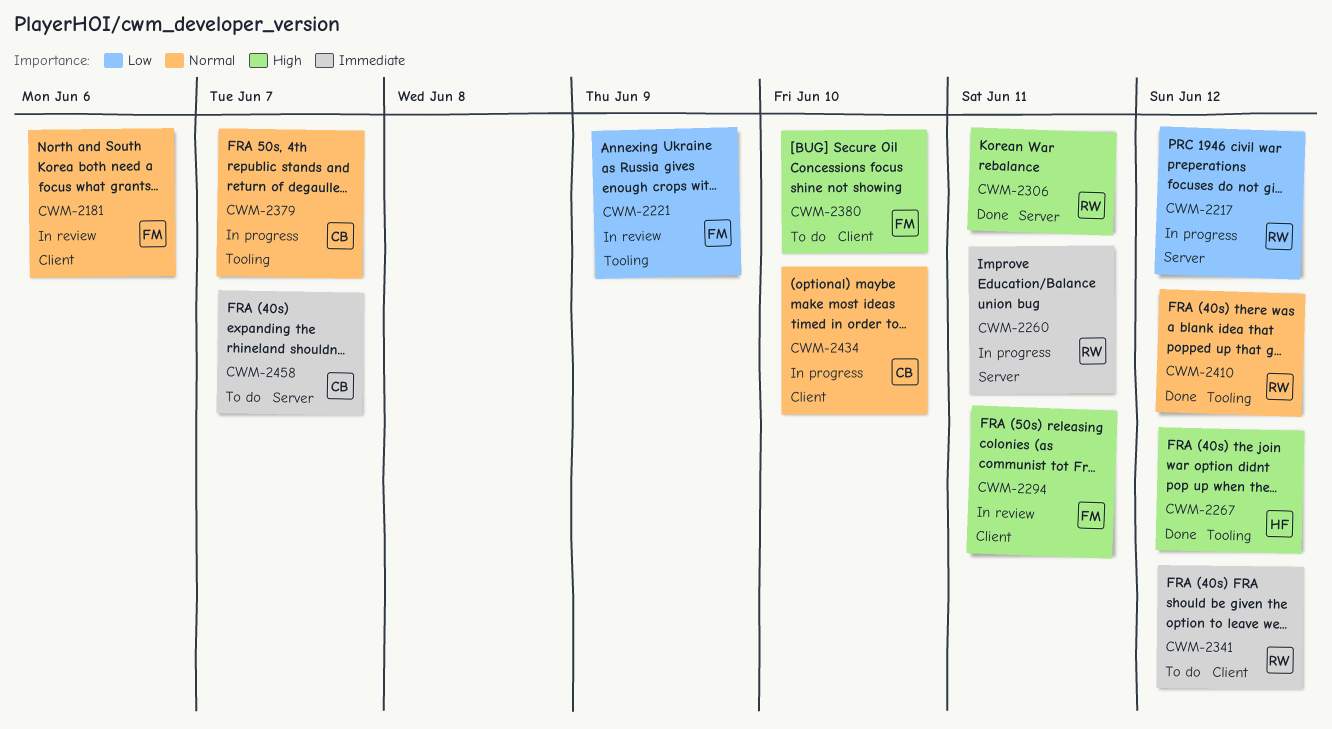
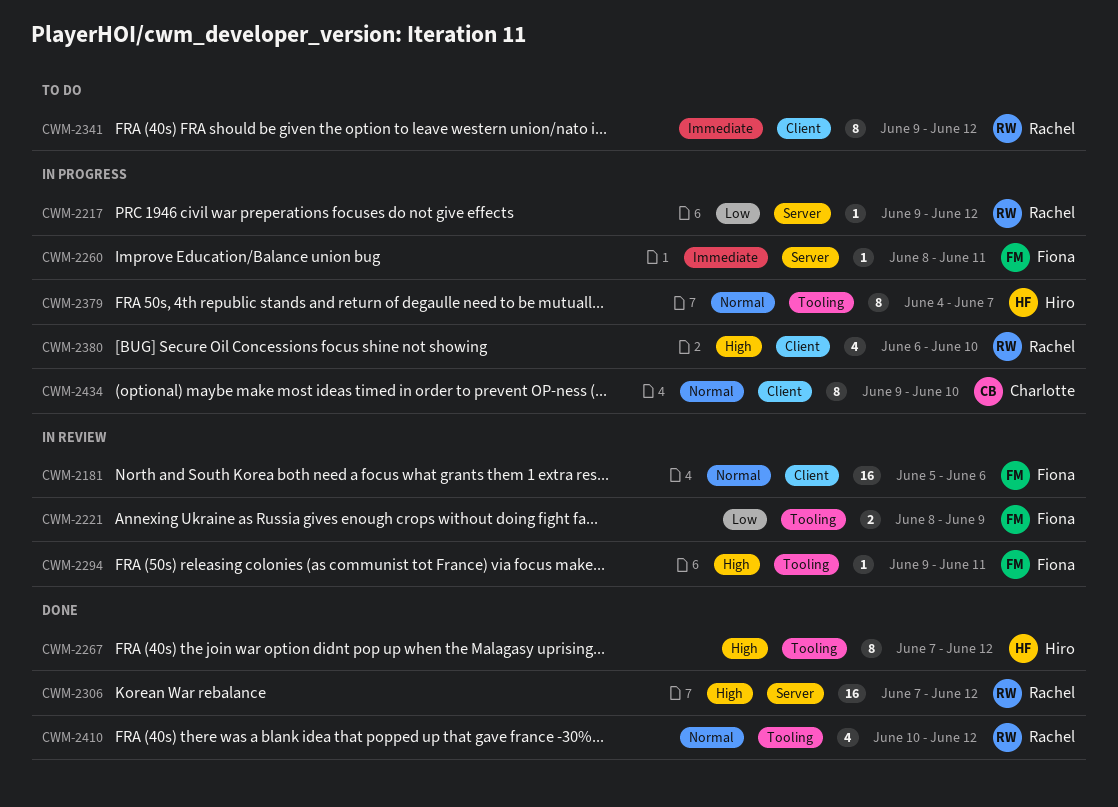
CWM-2260, owner: Rachel -> Fiona
CWM-2294, label: Client -> Tooling
CWM-2306, due: Jun 11 -> Jun 12
CWM-2379, owner: Charlotte -> Hiro
CWM-2380, status: To do -> In progress
CWM-2380, owner: Fiona -> Rachel
CWM-2458: present -> none

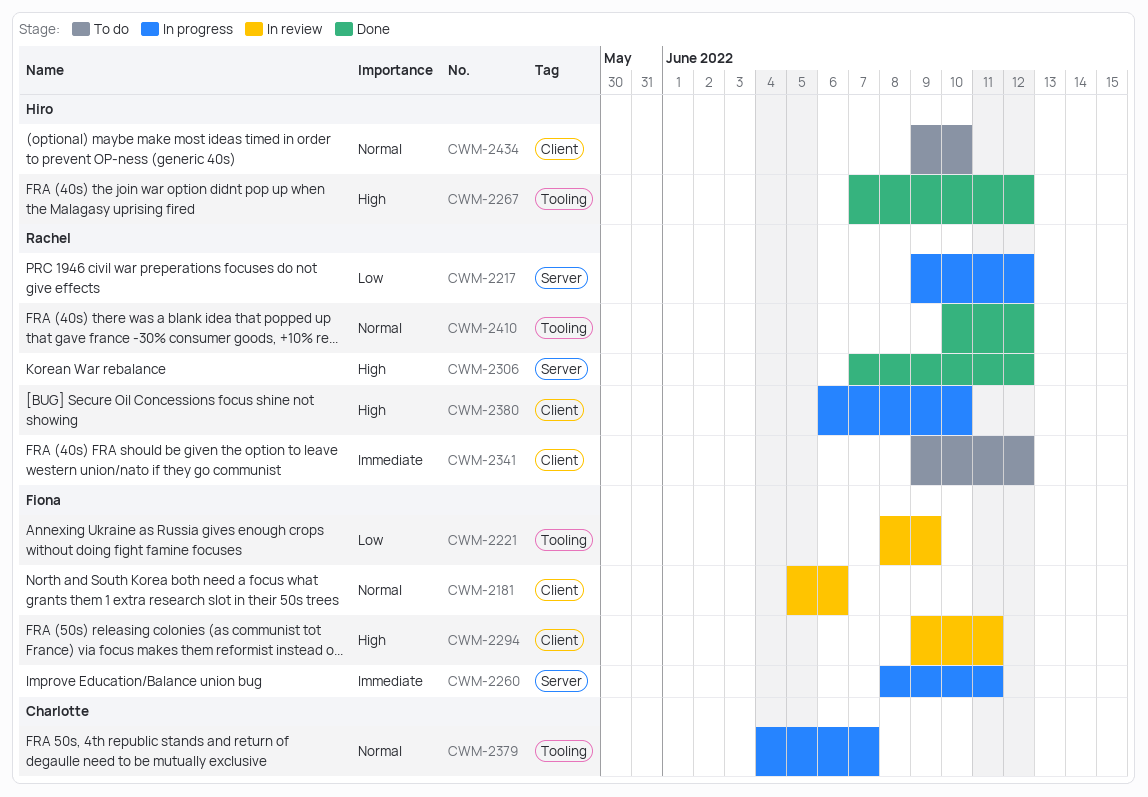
CWM-2294, label: Tooling -> Client
CWM-2379, owner: Hiro -> Charlotte
CWM-2434, status: In progress -> To do
CWM-2434, owner: Charlotte -> Hiro

